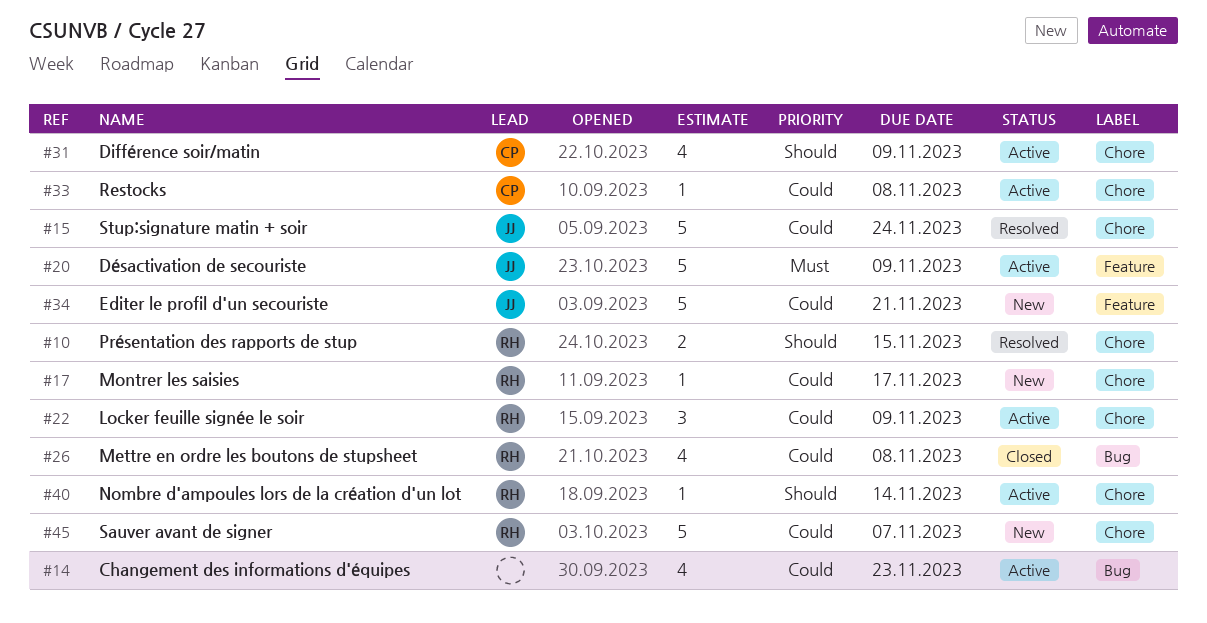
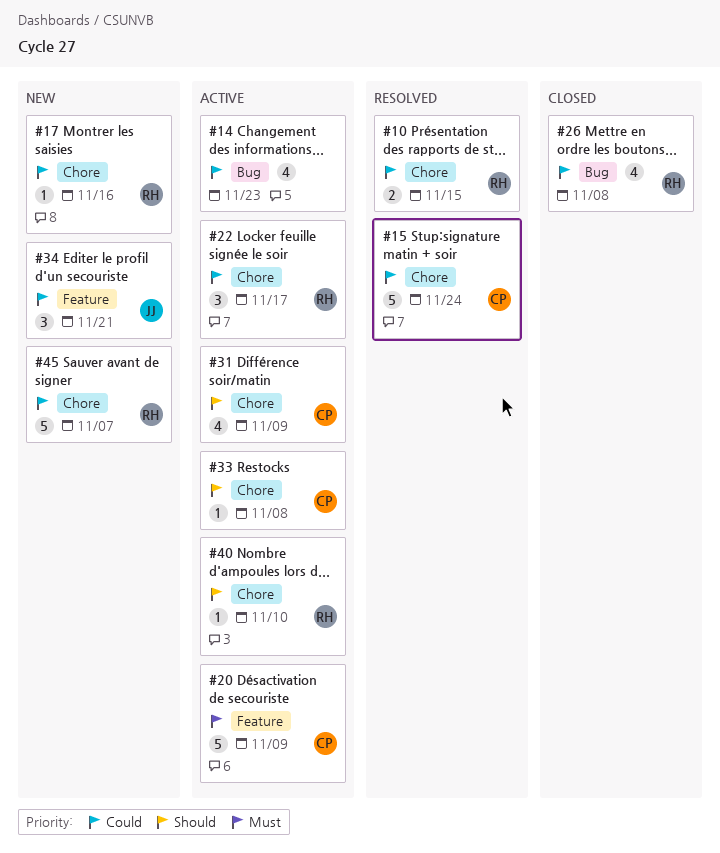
#10, priority: Should -> Could
#15, owner: JJ -> CP
#17, due: Nov 17 -> Nov 16
#20, owner: JJ -> CP
#22, due: Nov 9 -> Nov 17
#33, priority: Could -> Should
#34, estimate: 5 -> 3
#40, due: Nov 14 -> Nov 10

